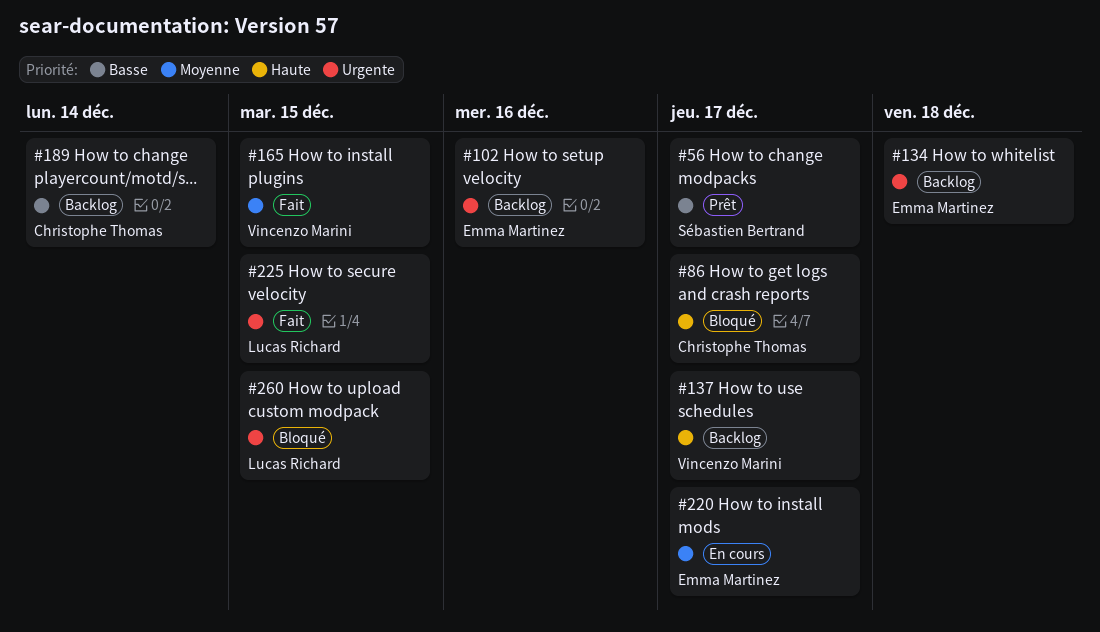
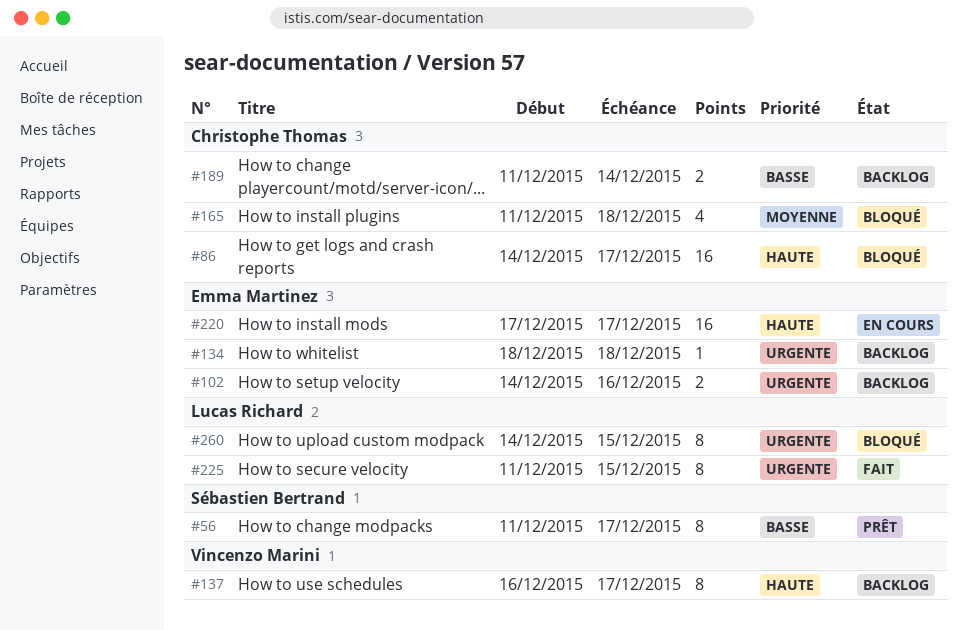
#165, status: Fait -> Bloqué
#165, owner: Vincenzo Marini -> Christophe Thomas
#165, due: Dec 15 -> Dec 18
#220, priority: Moyenne -> Haute

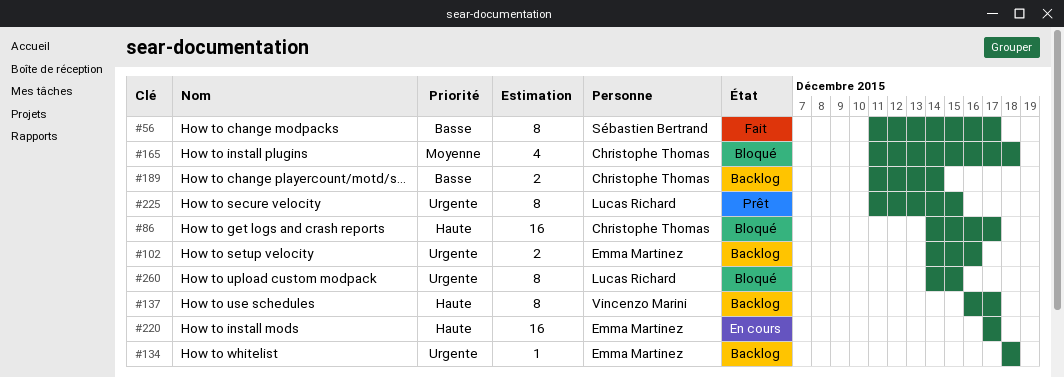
#56, status: Prêt -> Fait
#225, status: Fait -> Prêt

